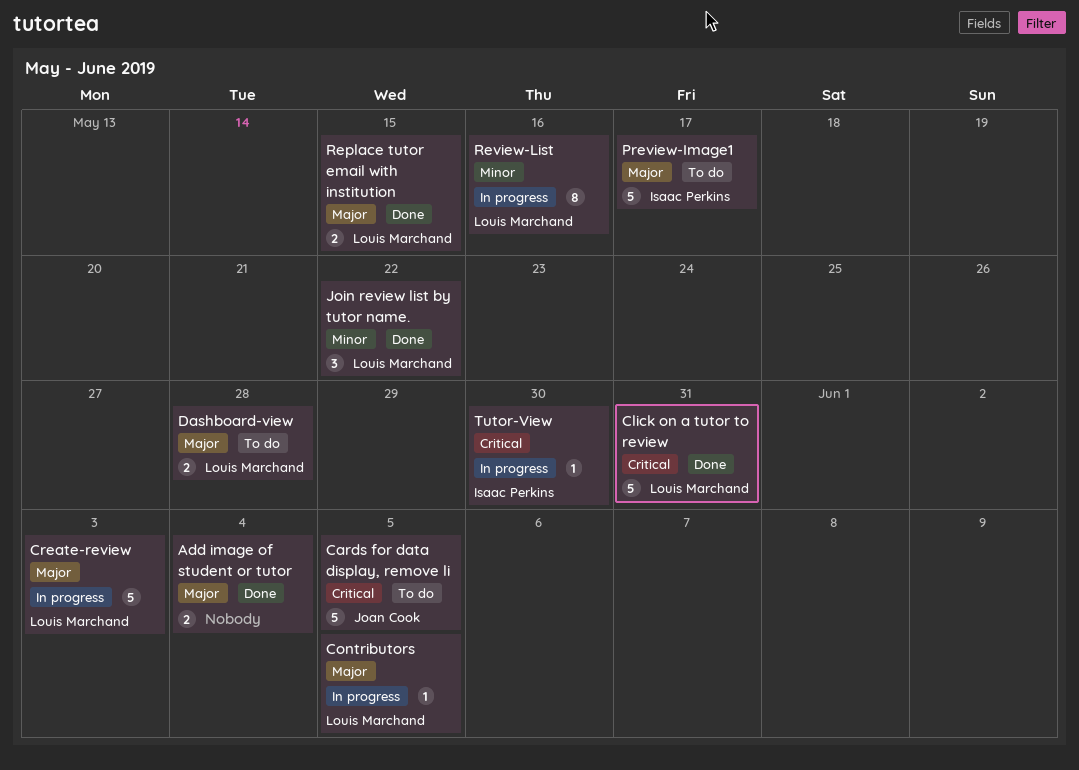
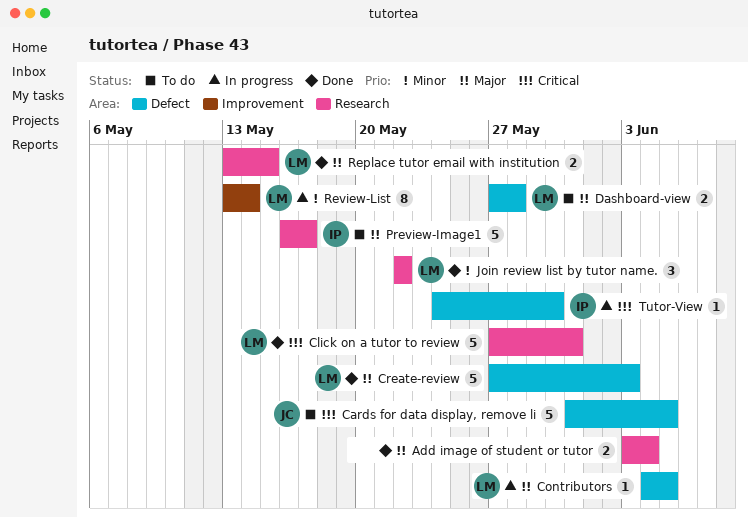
Create-review, status: In progress -> Done
Review-List, due: May 16 -> May 14

